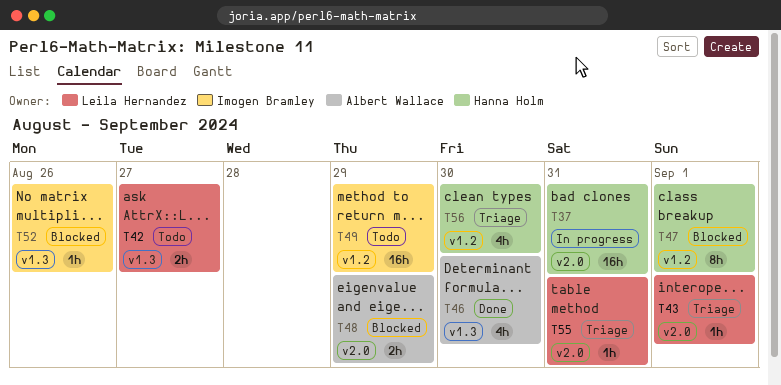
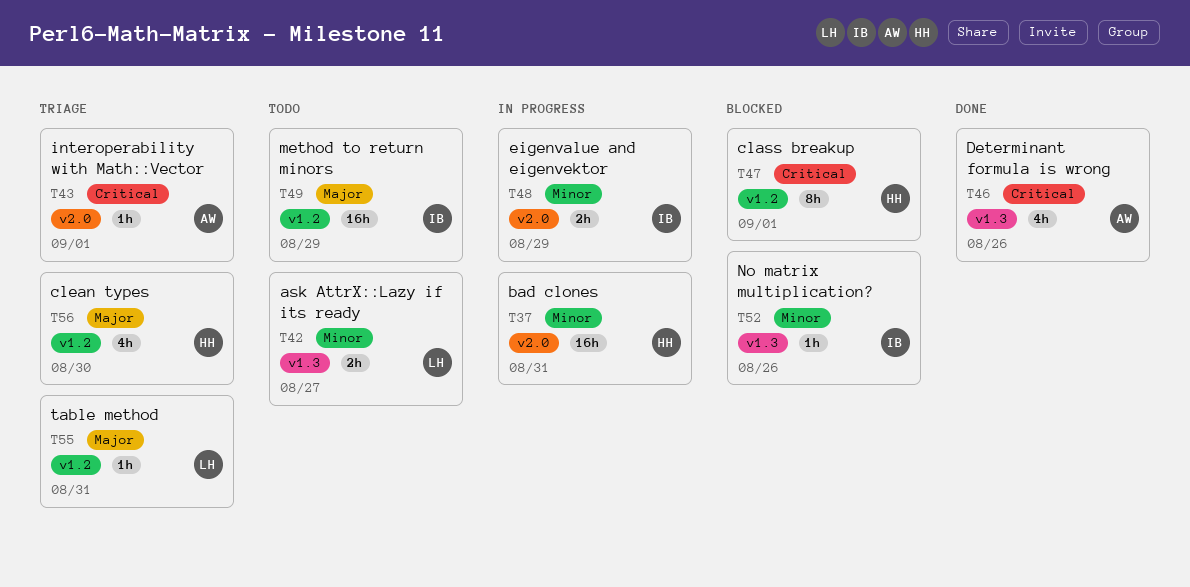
T43, owner: Leila Hernandez -> Albert Wallace
T46, due: Aug 30 -> Aug 26
T48, status: Blocked -> In progress
T48, owner: Albert Wallace -> Imogen Bramley
T55, label: v2.0 -> v1.2

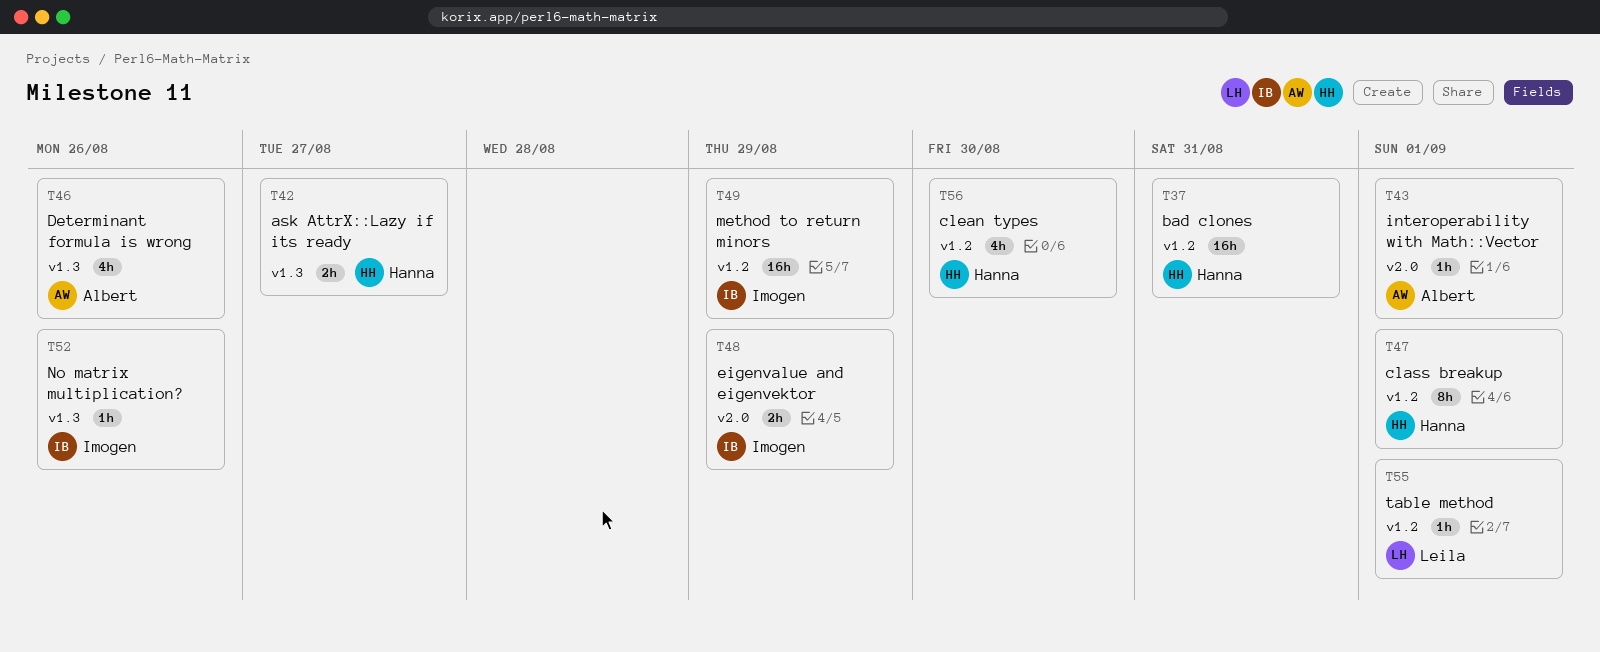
T37, label: v2.0 -> v1.2
T42, owner: Leila -> Hanna
T55, due: Aug 31 -> Sep 1

